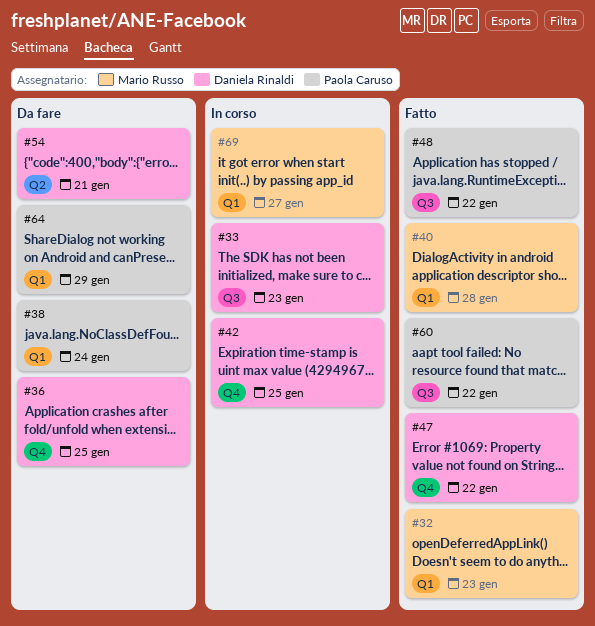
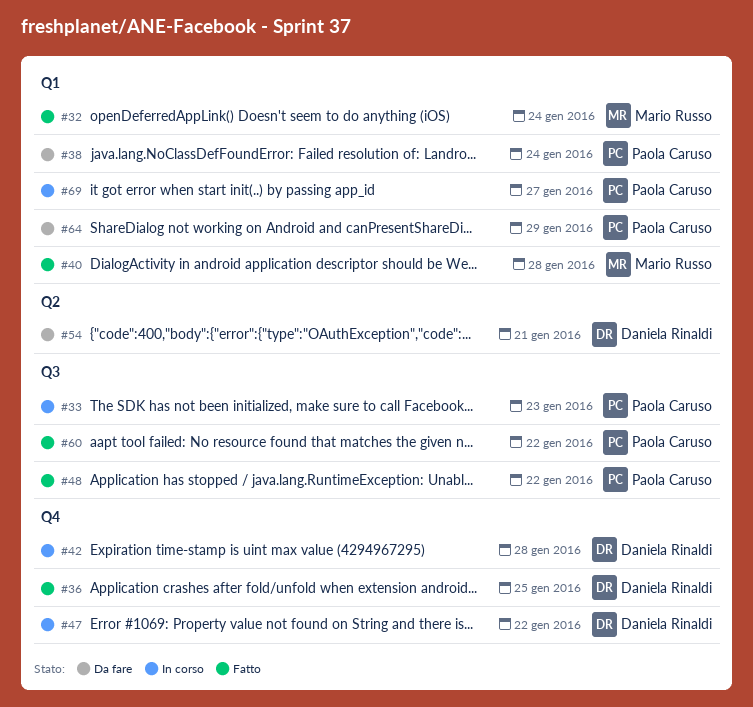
#32, due: Jan 23 -> Jan 24
#33, owner: Daniela Rinaldi -> Paola Caruso
#36, status: Da fare -> Fatto
#42, due: Jan 25 -> Jan 28
#47, status: Fatto -> In corso
#69, owner: Mario Russo -> Paola Caruso

